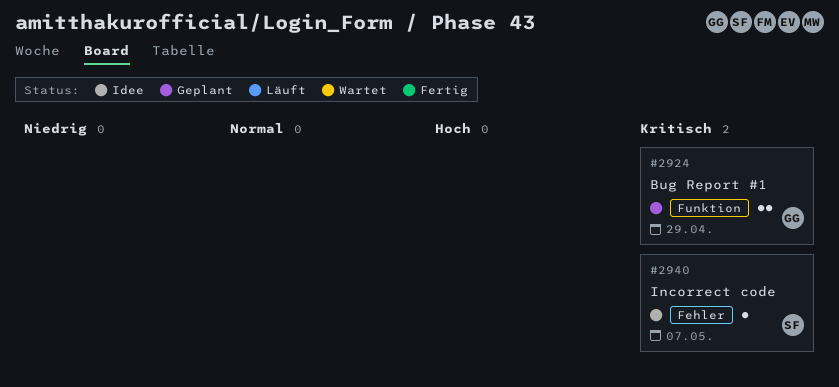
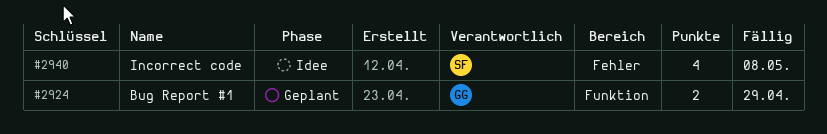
#2940, estimate: 1 -> 4
#2940, due: May 7 -> May 8

